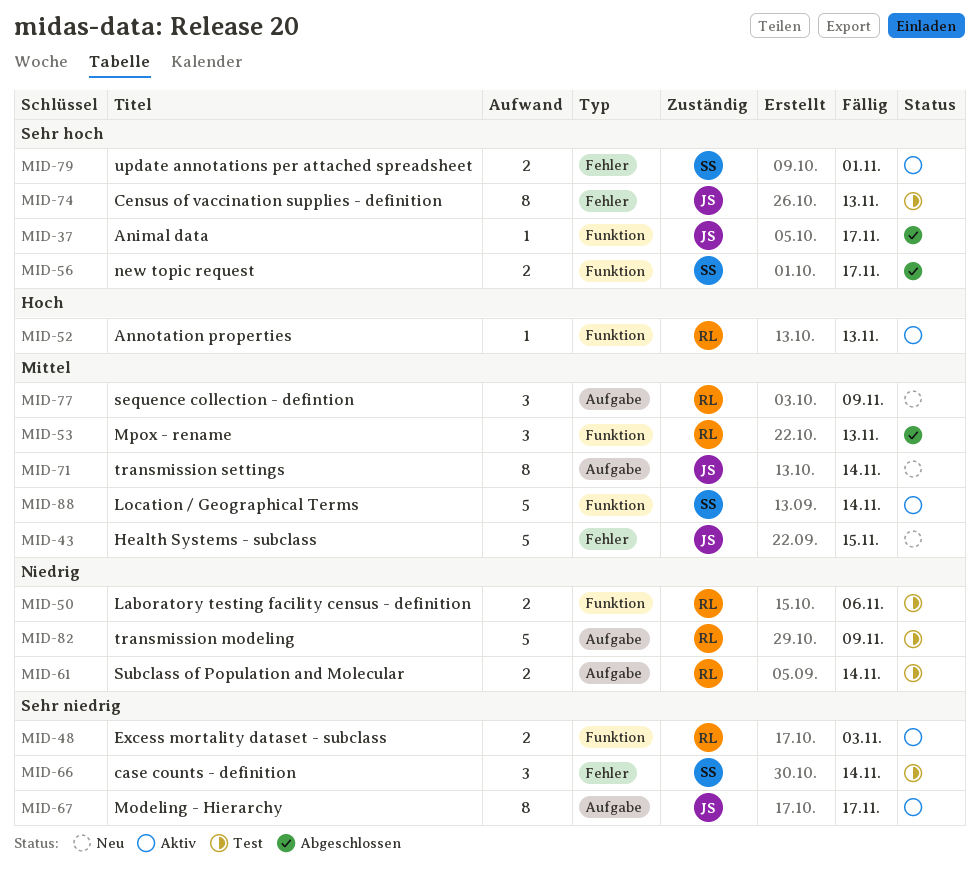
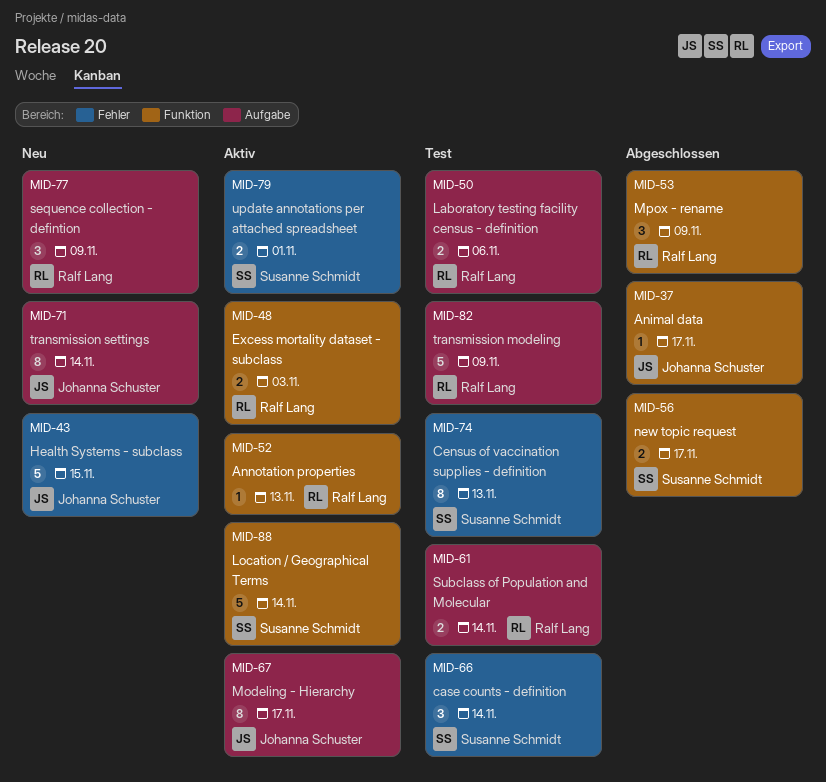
MID-50, label: Funktion -> Aufgabe
MID-53, due: Nov 13 -> Nov 9
MID-74, owner: Johanna Schuster -> Susanne Schmidt

